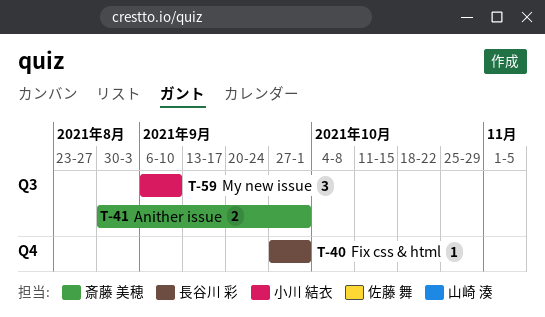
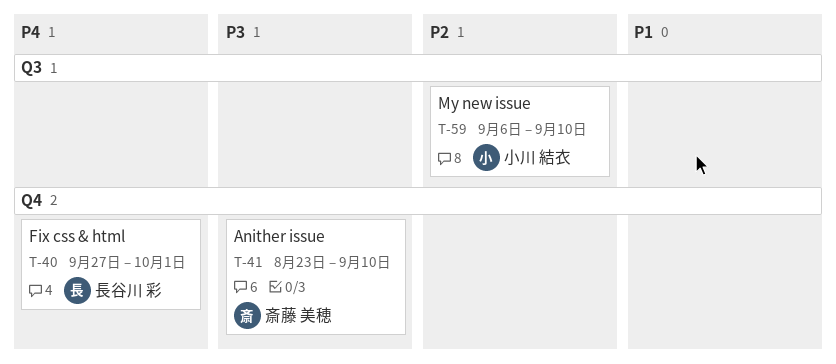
T-41, label: Q3 -> Q4
T-41, start: Aug 30 -> Aug 23
T-41, due: Oct 1 -> Sep 10

